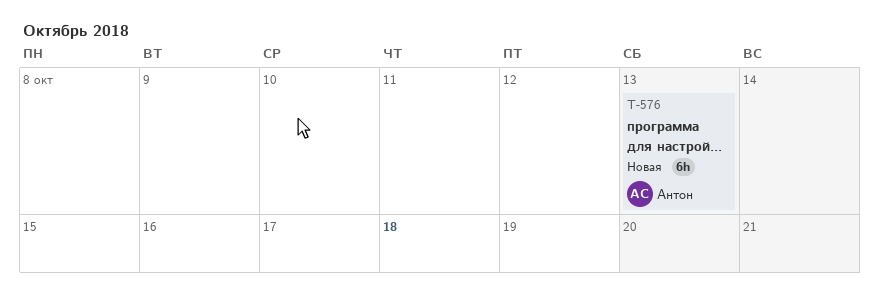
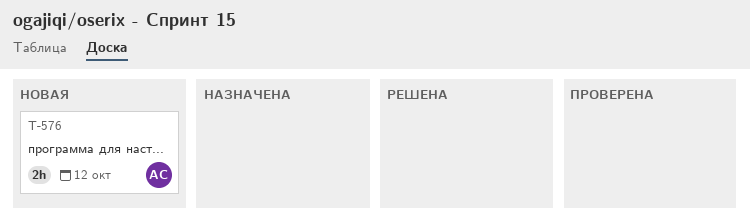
T-576, estimate: 6h -> 2h
T-576, due: Oct 13 -> Oct 12

